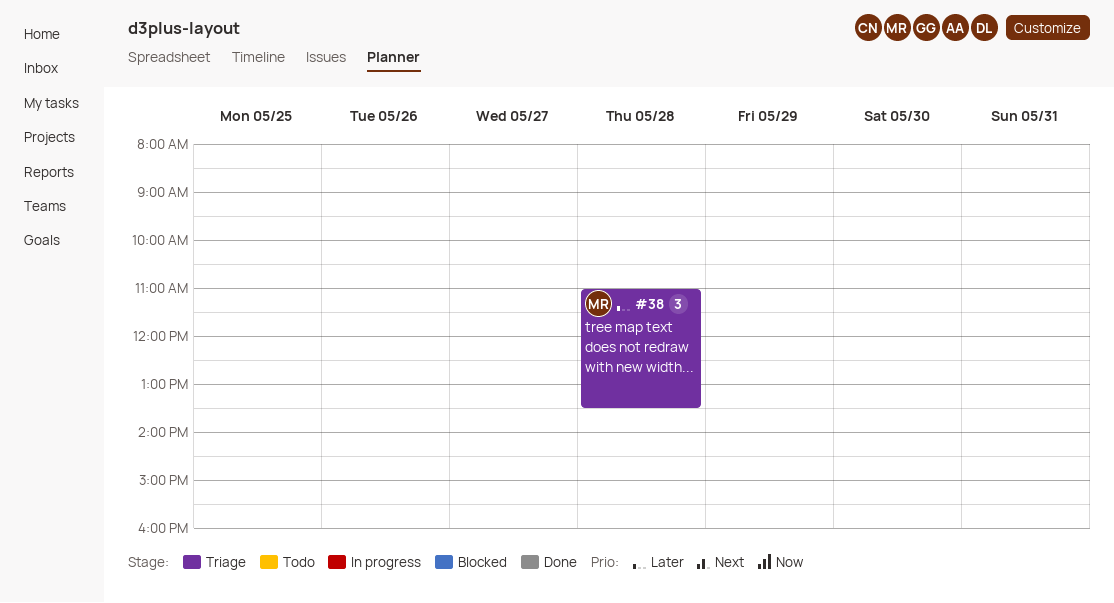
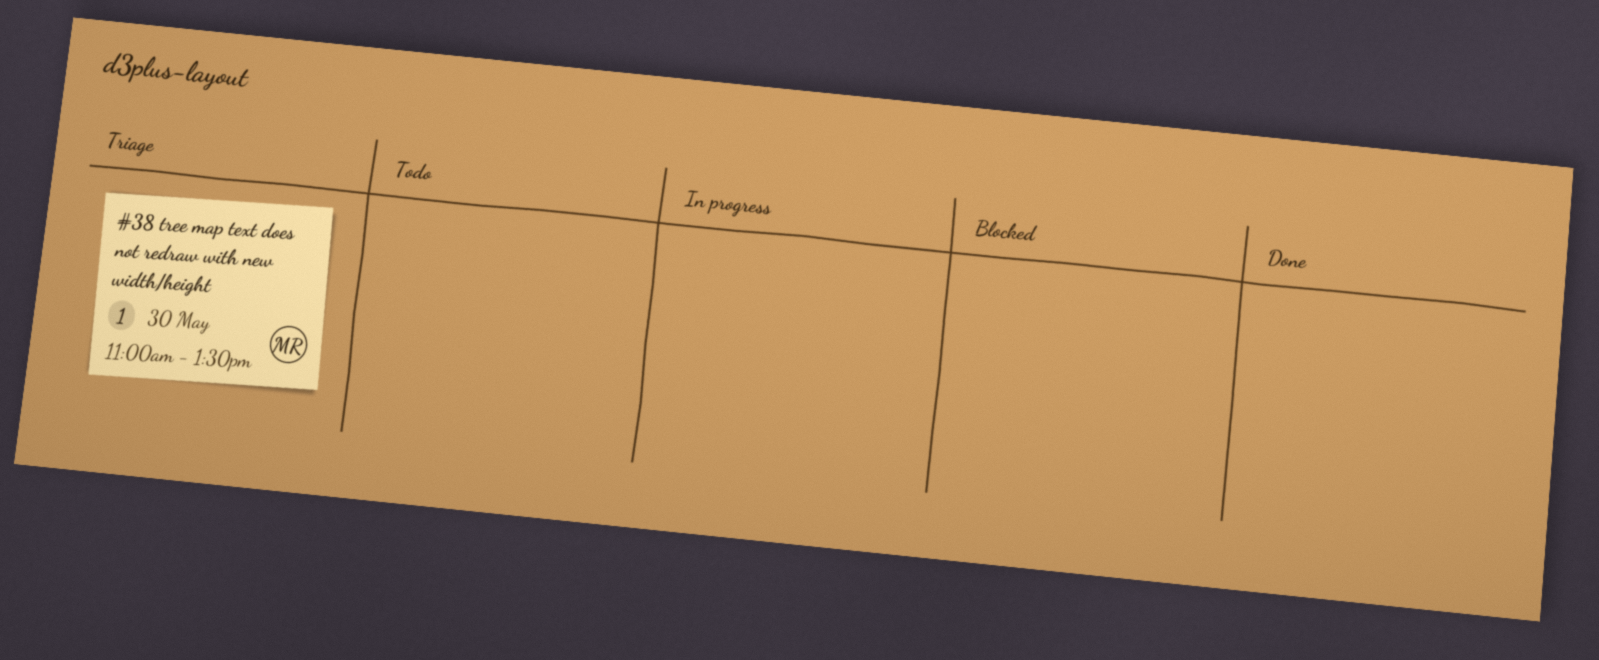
#38, estimate: 3 -> 1
#38, day: May 28 -> May 30

